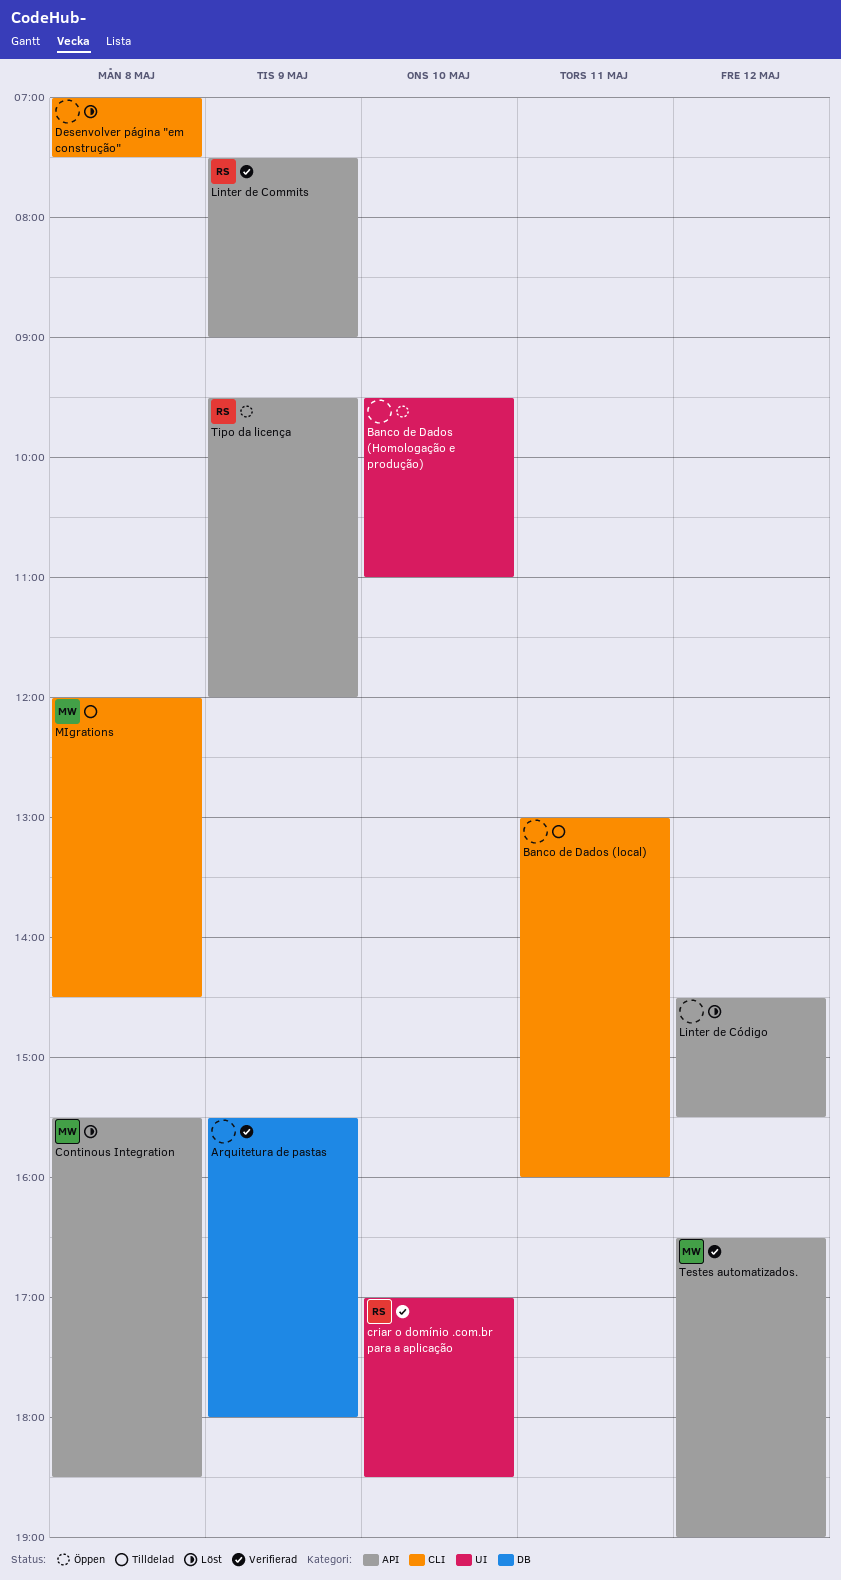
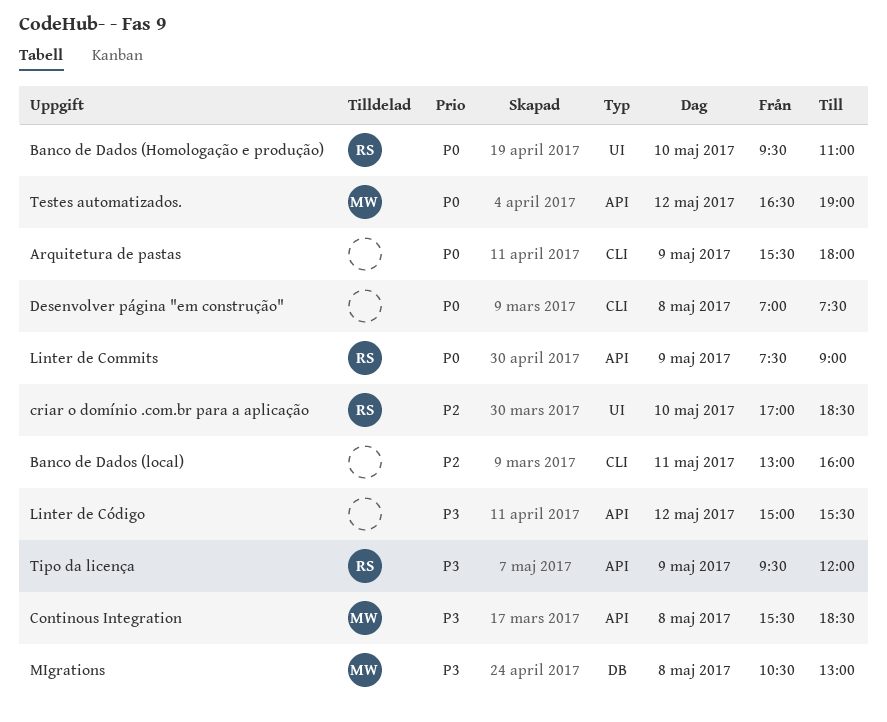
Arquitetura de pastas, label: DB -> CLI
Banco de Dados (Homologação e produção), owner: none -> RS
Linter de Código, begins: 14:30 -> 15:00
MIgrations, label: CLI -> DB
MIgrations, begins: 12:00 -> 10:30
MIgrations, ends: 14:30 -> 13:00

